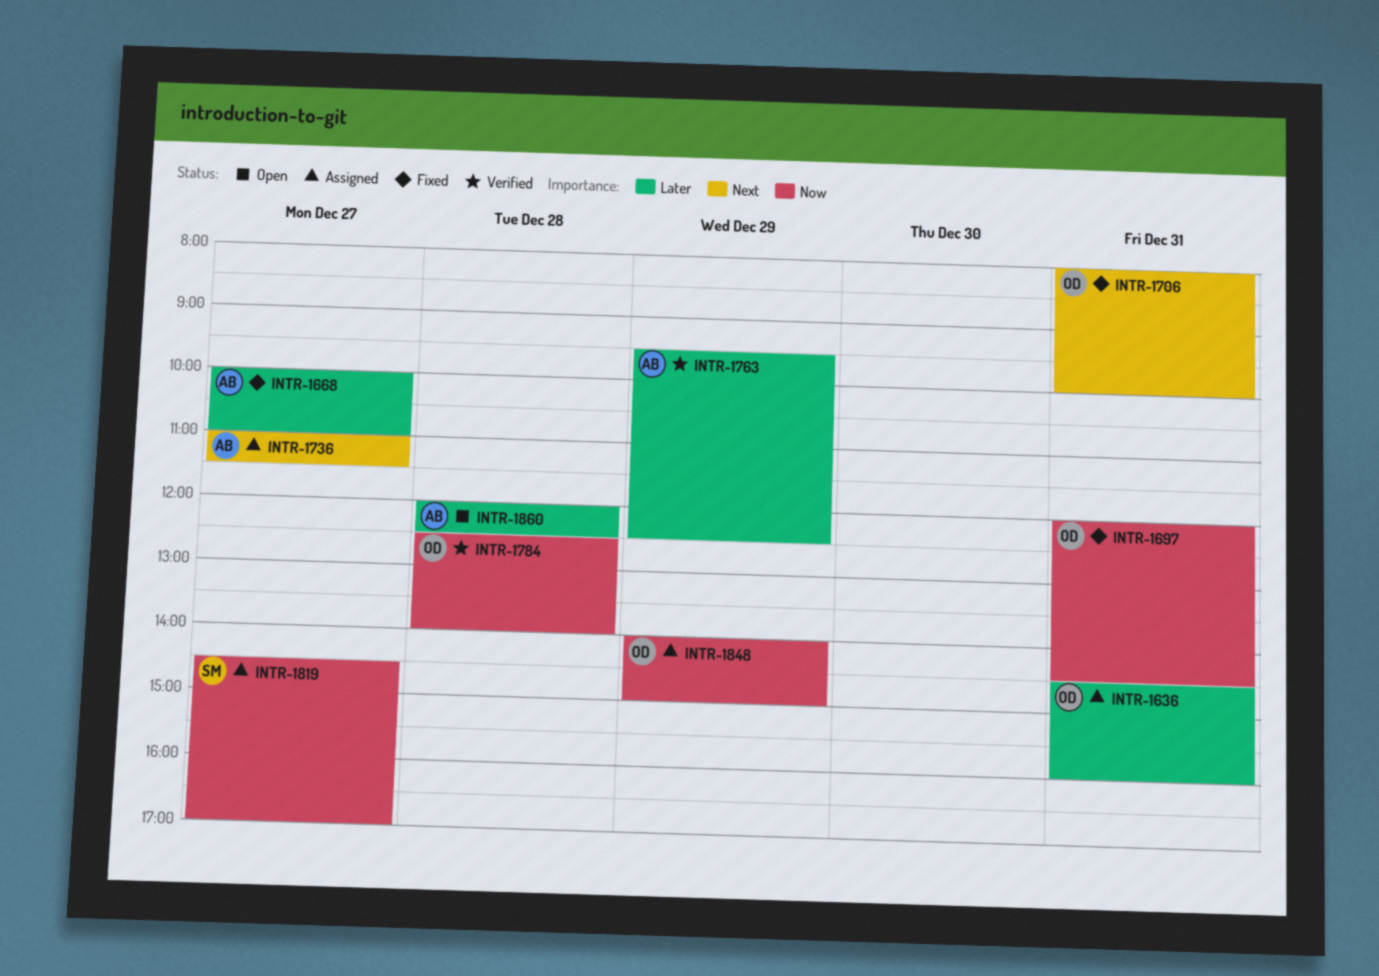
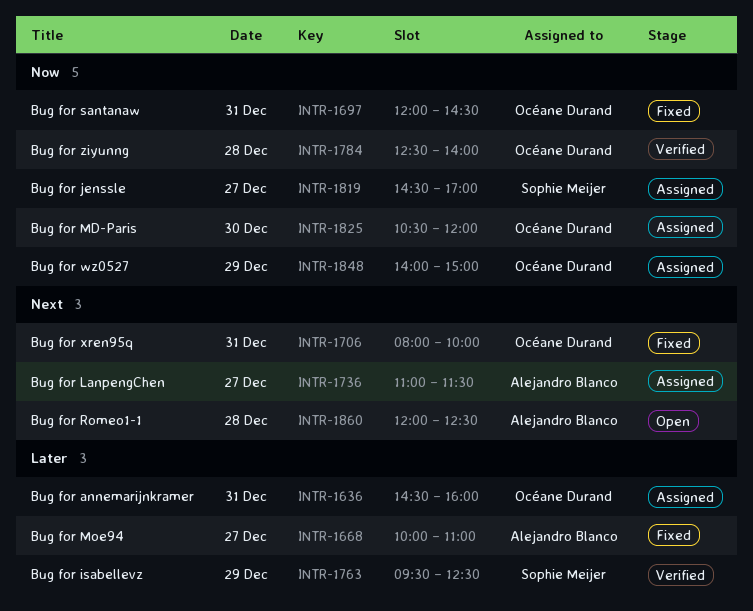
INTR-1763, owner: Alejandro Blanco -> Sophie Meijer
INTR-1825: none -> present
INTR-1860, priority: Later -> Next

